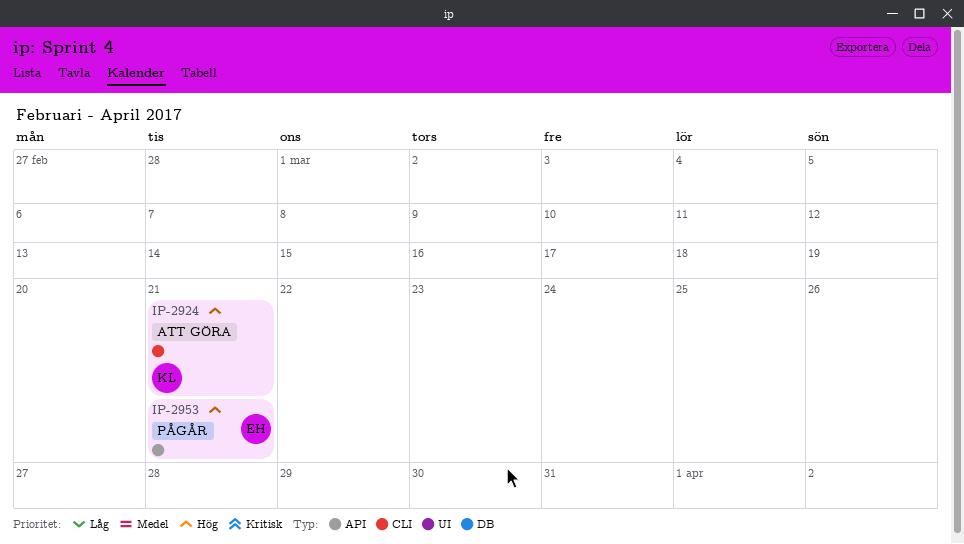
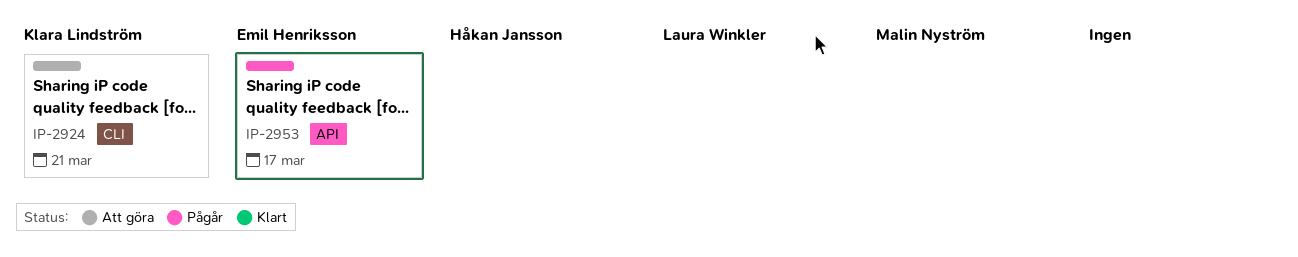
IP-2953, due: Mar 21 -> Mar 17

